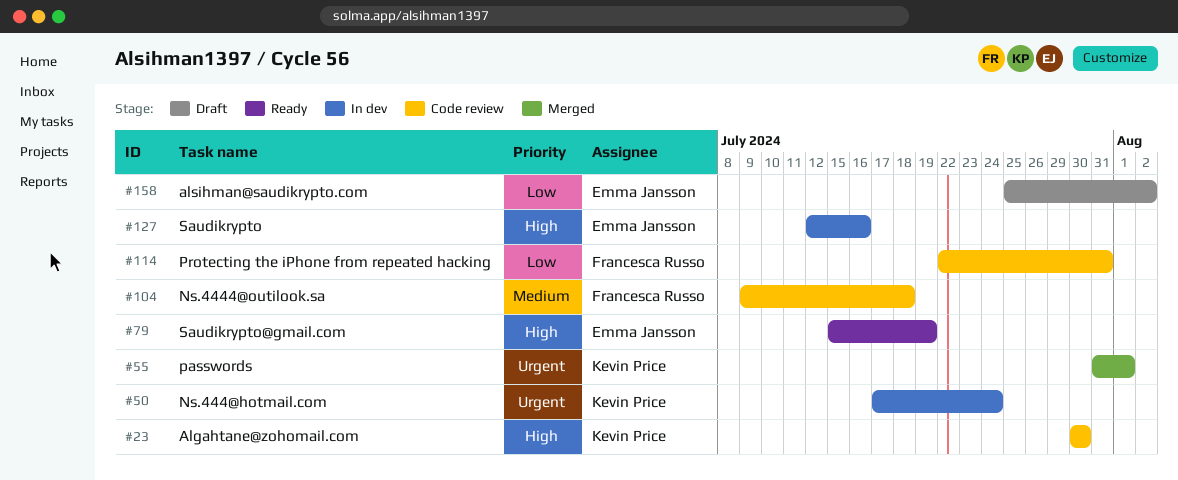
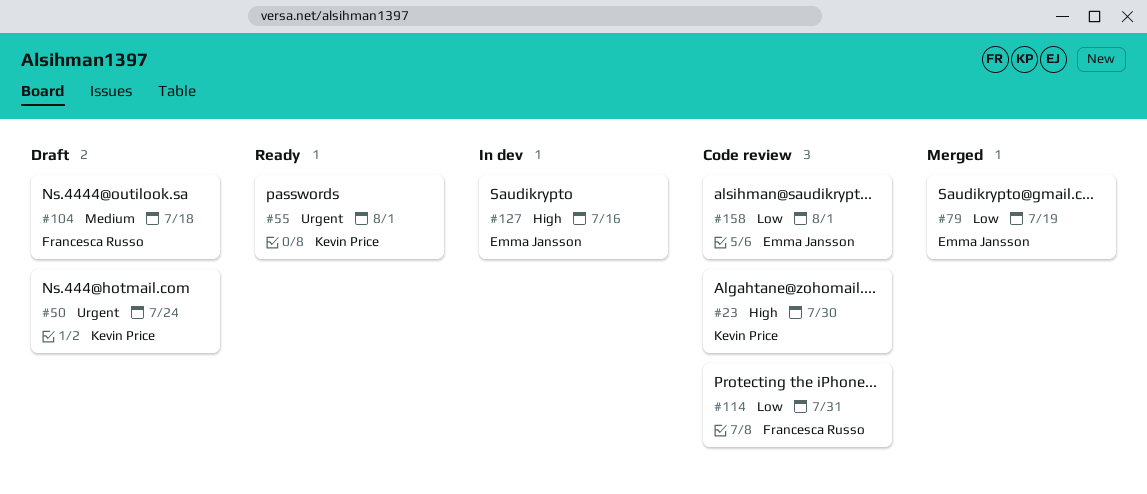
#50, status: In dev -> Draft
#55, status: Merged -> Ready
#79, status: Ready -> Merged
#79, priority: High -> Low
#104, status: Code review -> Draft
#158, status: Draft -> Code review
#158, due: Aug 2 -> Aug 1

